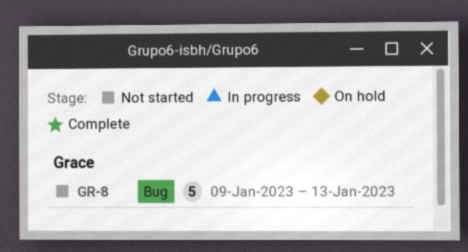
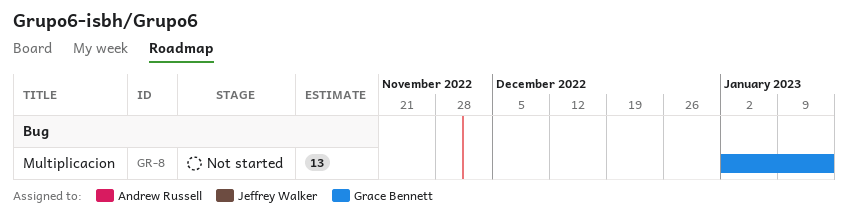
GR-8, estimate: 5 -> 13
GR-8, start: Jan 9 -> Jan 2

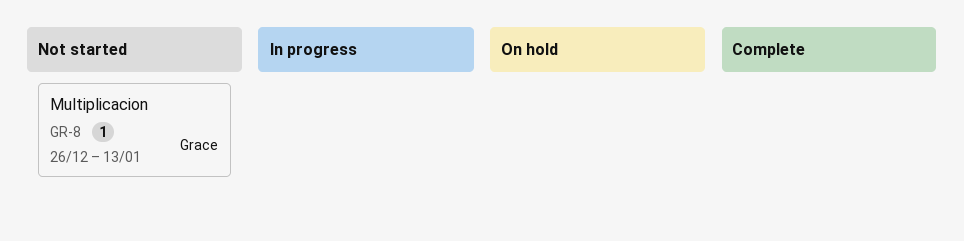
GR-8, estimate: 13 -> 1
GR-8, start: Jan 2 -> Dec 26

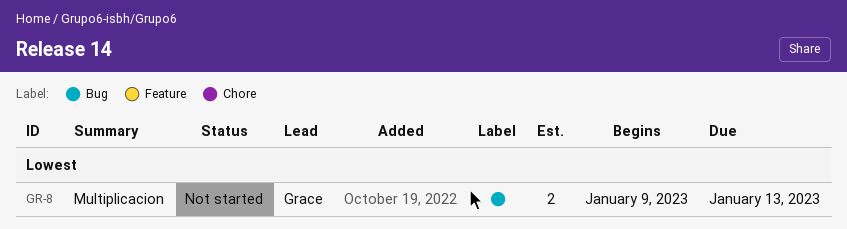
GR-8, estimate: 1 -> 2
GR-8, start: Dec 26 -> Jan 9

